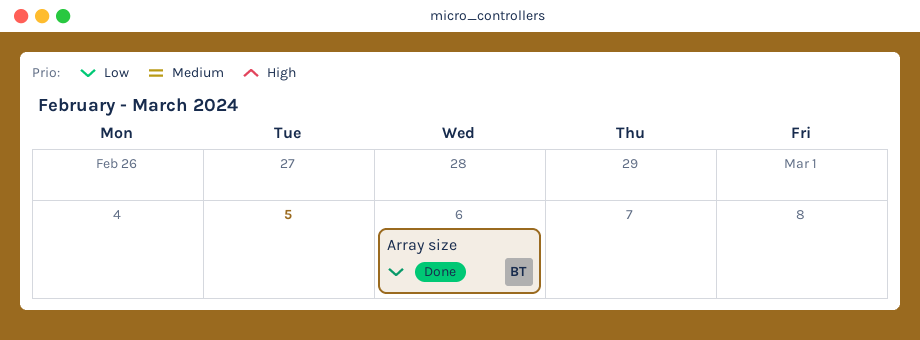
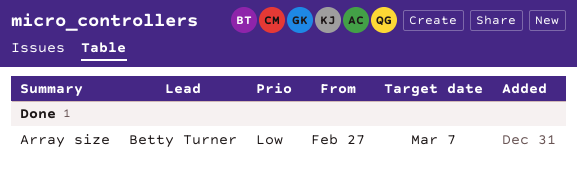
Array size, due: Mar 6 -> Mar 7

